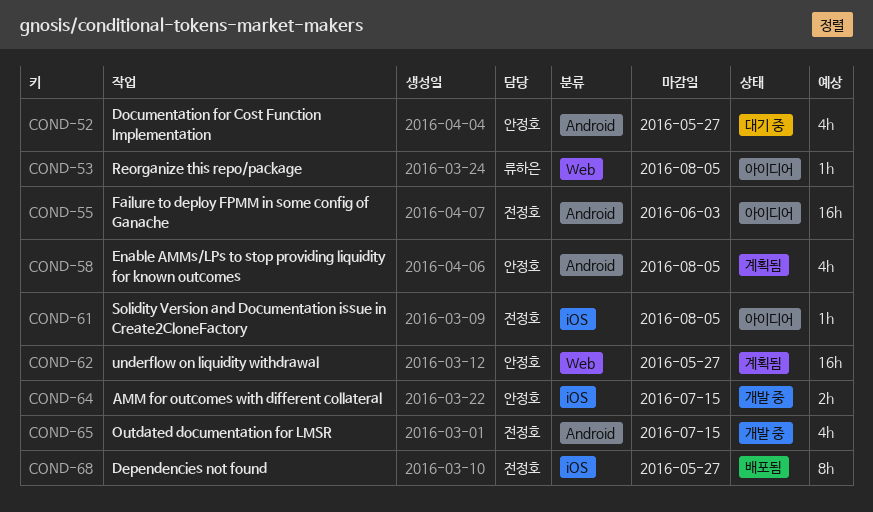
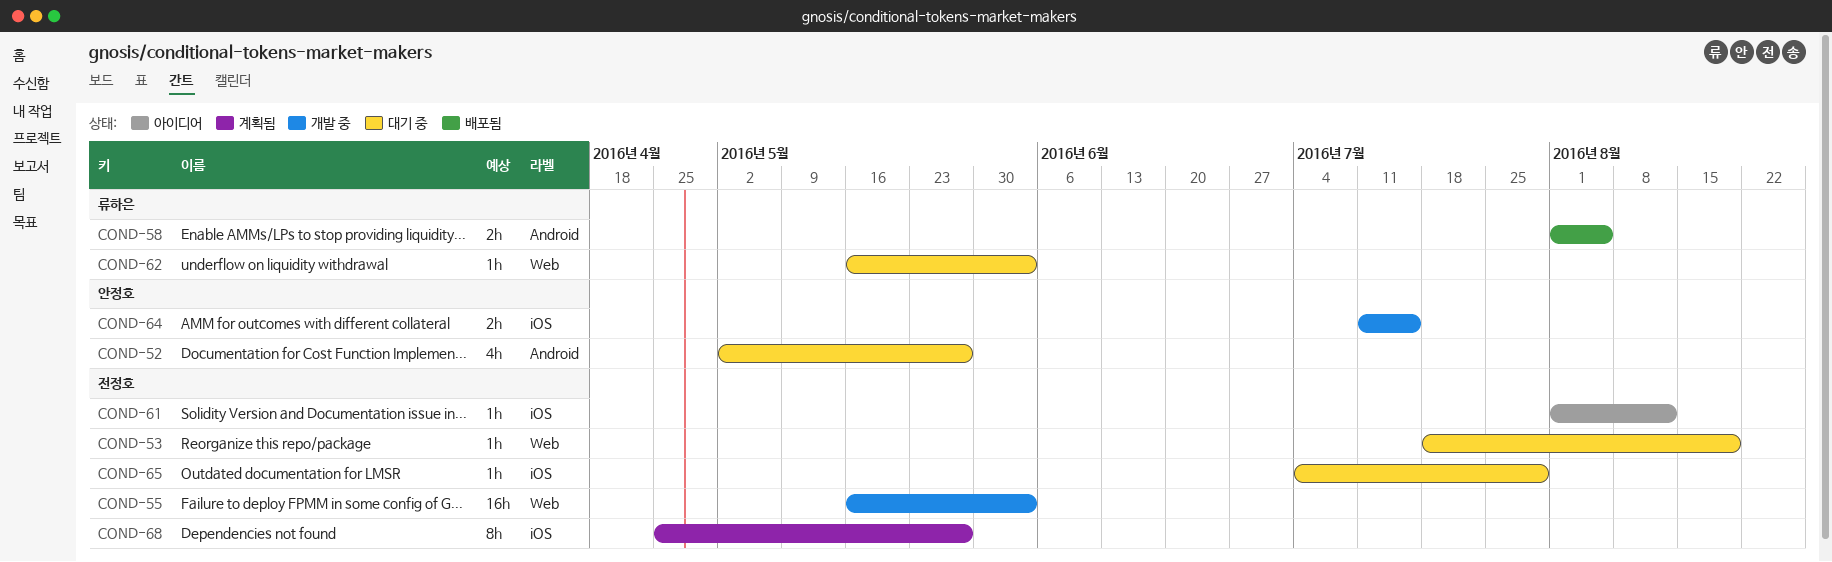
COND-53, status: 아이디어 -> 대기 중
COND-53, owner: 류하은 -> 전정호
COND-53, due: Aug 5 -> Aug 19
COND-55, status: 아이디어 -> 개발 중
COND-55, label: Android -> Web
COND-58, status: 계획됨 -> 배포됨
COND-58, owner: 안정호 -> 류하은
COND-58, estimate: 4h -> 2h
COND-61, due: Aug 5 -> Aug 12
COND-62, status: 계획됨 -> 대기 중
COND-62, owner: 안정호 -> 류하은
COND-62, estimate: 16h -> 1h
COND-62, due: May 27 -> Jun 3
COND-65, status: 개발 중 -> 대기 중
COND-65, label: Android -> iOS
COND-65, estimate: 4h -> 1h
COND-65, due: Jul 15 -> Jul 29
COND-68, status: 배포됨 -> 계획됨

